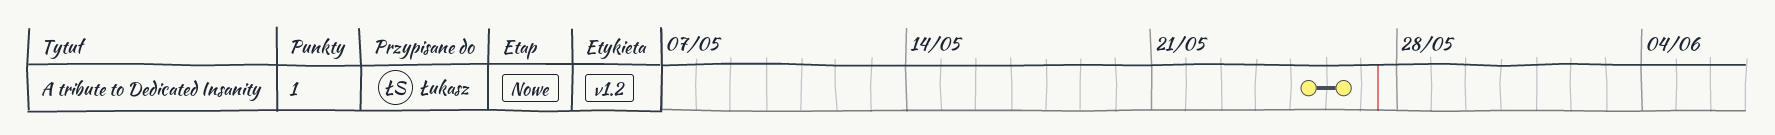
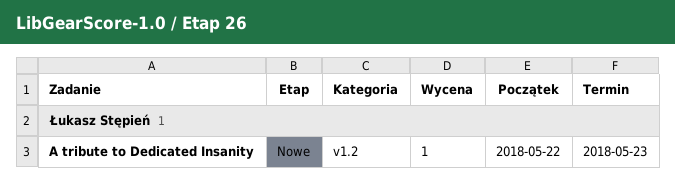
A tribute to Dedicated Insanity, start: May 25 -> May 22
A tribute to Dedicated Insanity, due: May 26 -> May 23

